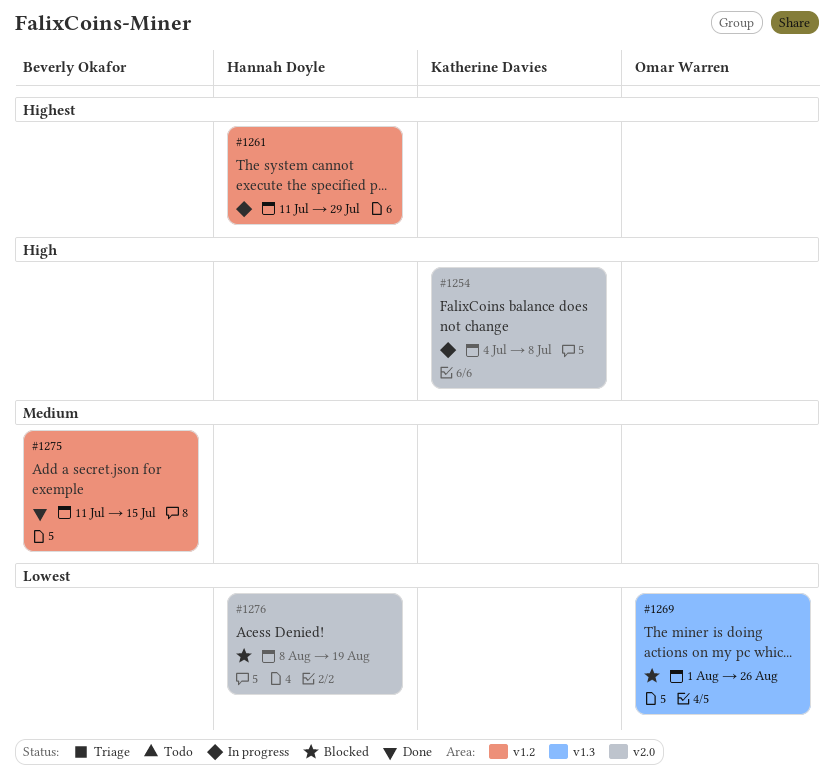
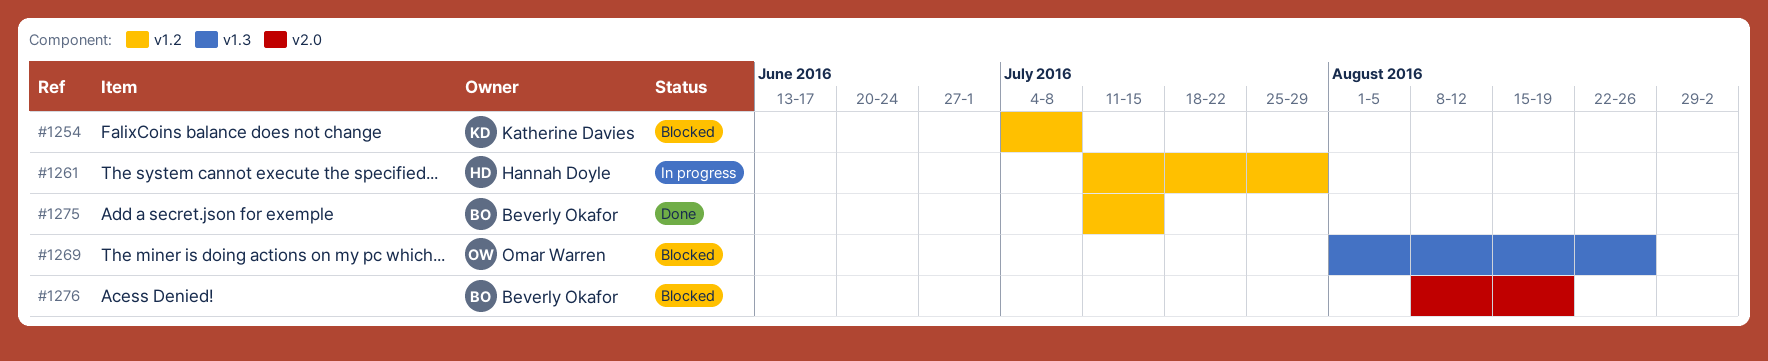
#1254, status: In progress -> Blocked
#1254, label: v2.0 -> v1.2
#1276, owner: Hannah Doyle -> Beverly Okafor

